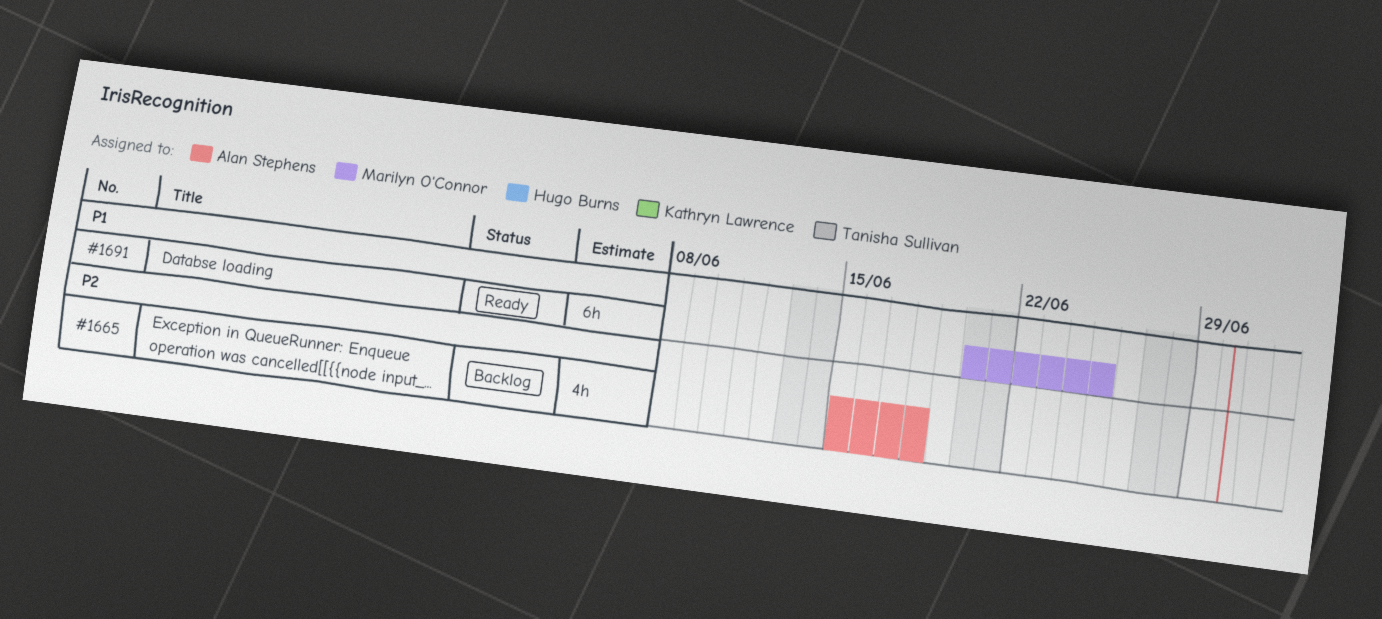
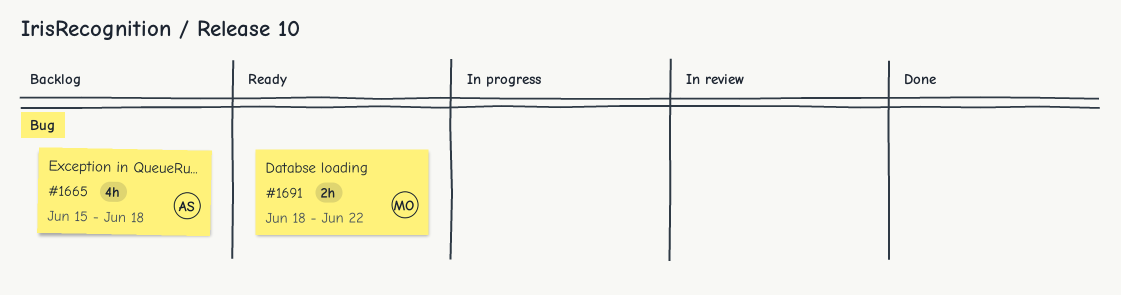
#1691, estimate: 6h -> 2h
#1691, start: Jun 20 -> Jun 18
#1691, due: Jun 25 -> Jun 22

